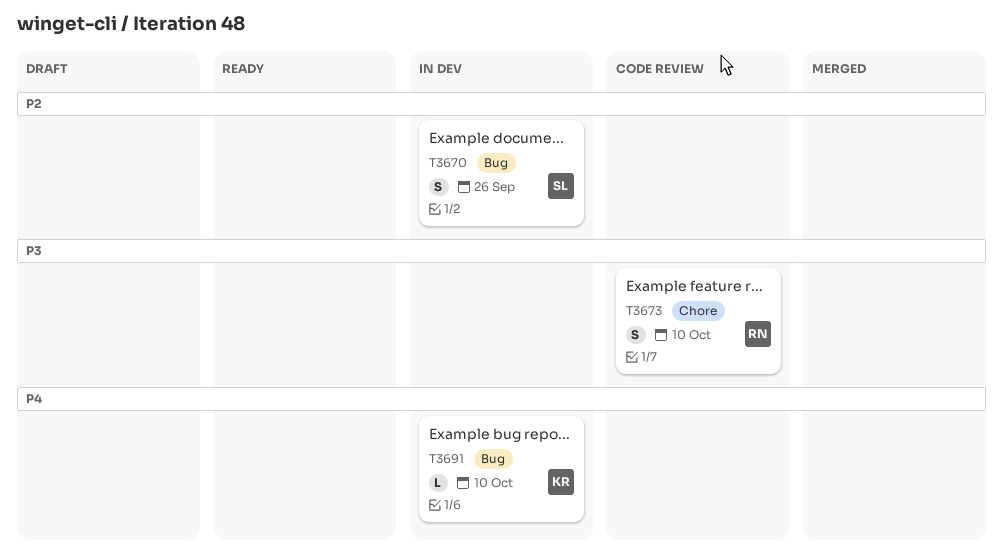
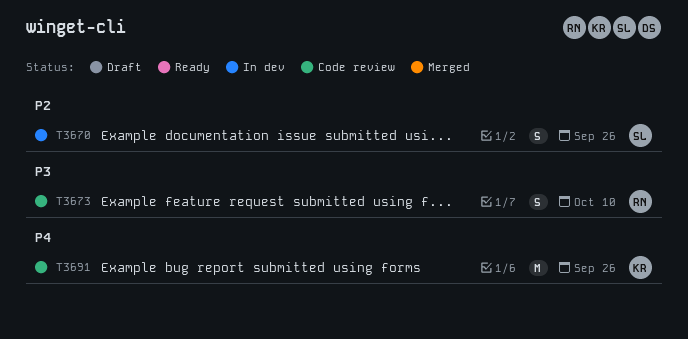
T3691, status: In dev -> Code review
T3691, estimate: L -> M
T3691, due: Oct 10 -> Sep 26

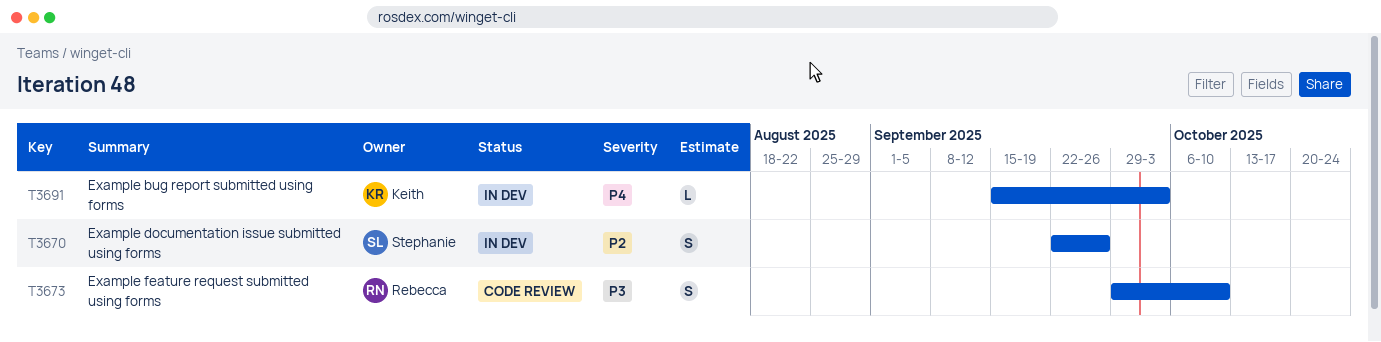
T3691, status: Code review -> In dev
T3691, estimate: M -> L
T3691, due: Sep 26 -> Oct 3

